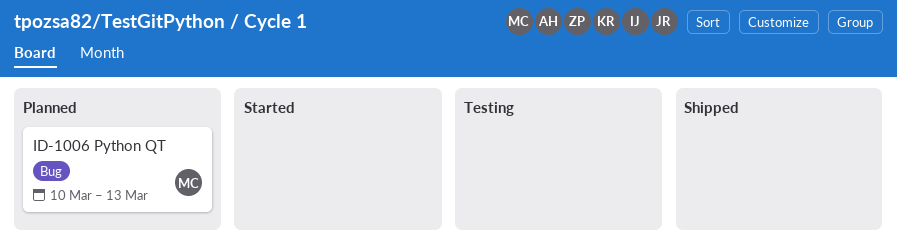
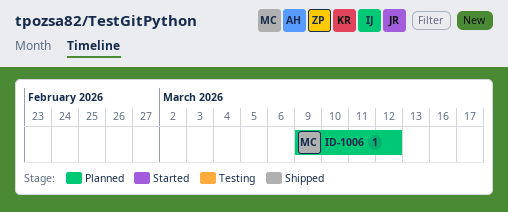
ID-1006, start: Mar 10 -> Mar 9
ID-1006, due: Mar 13 -> Mar 12

